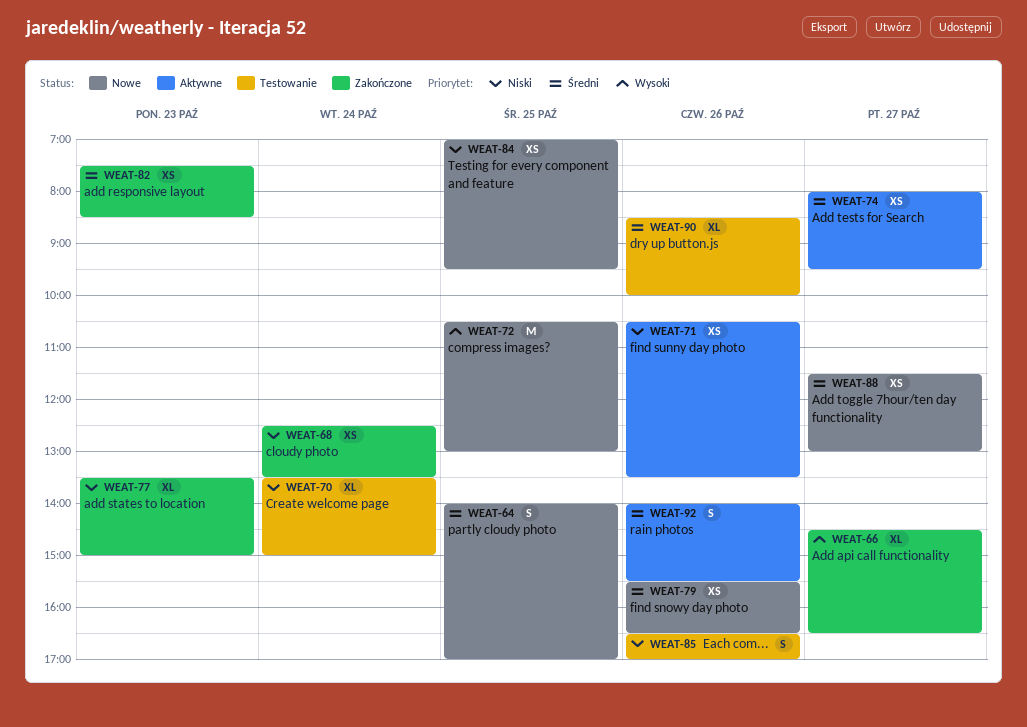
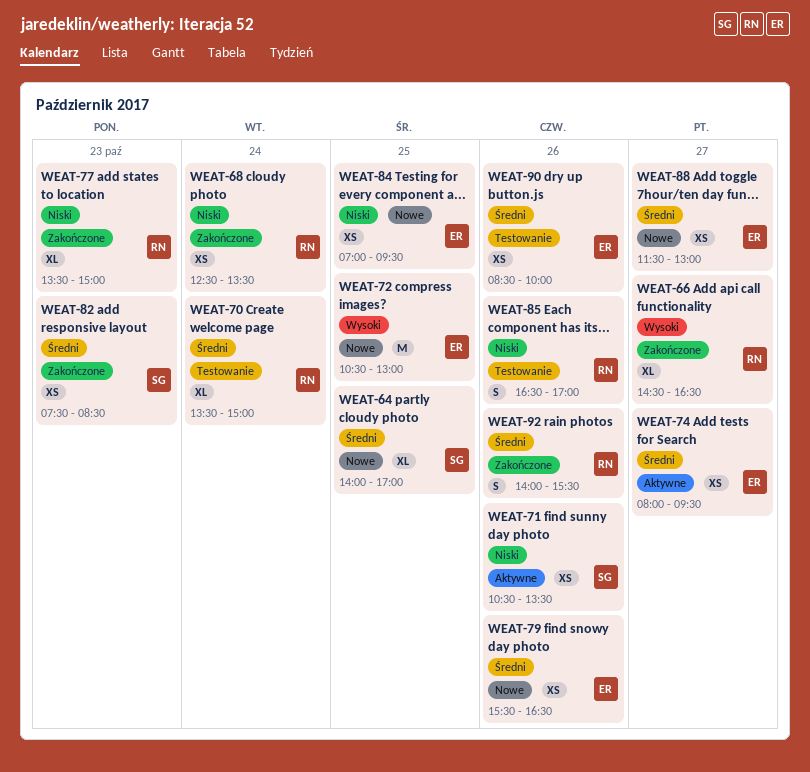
WEAT-64, estimate: S -> XL
WEAT-70, priority: Niski -> Średni
WEAT-90, estimate: XL -> XS
WEAT-92, status: Aktywne -> Zakończone

